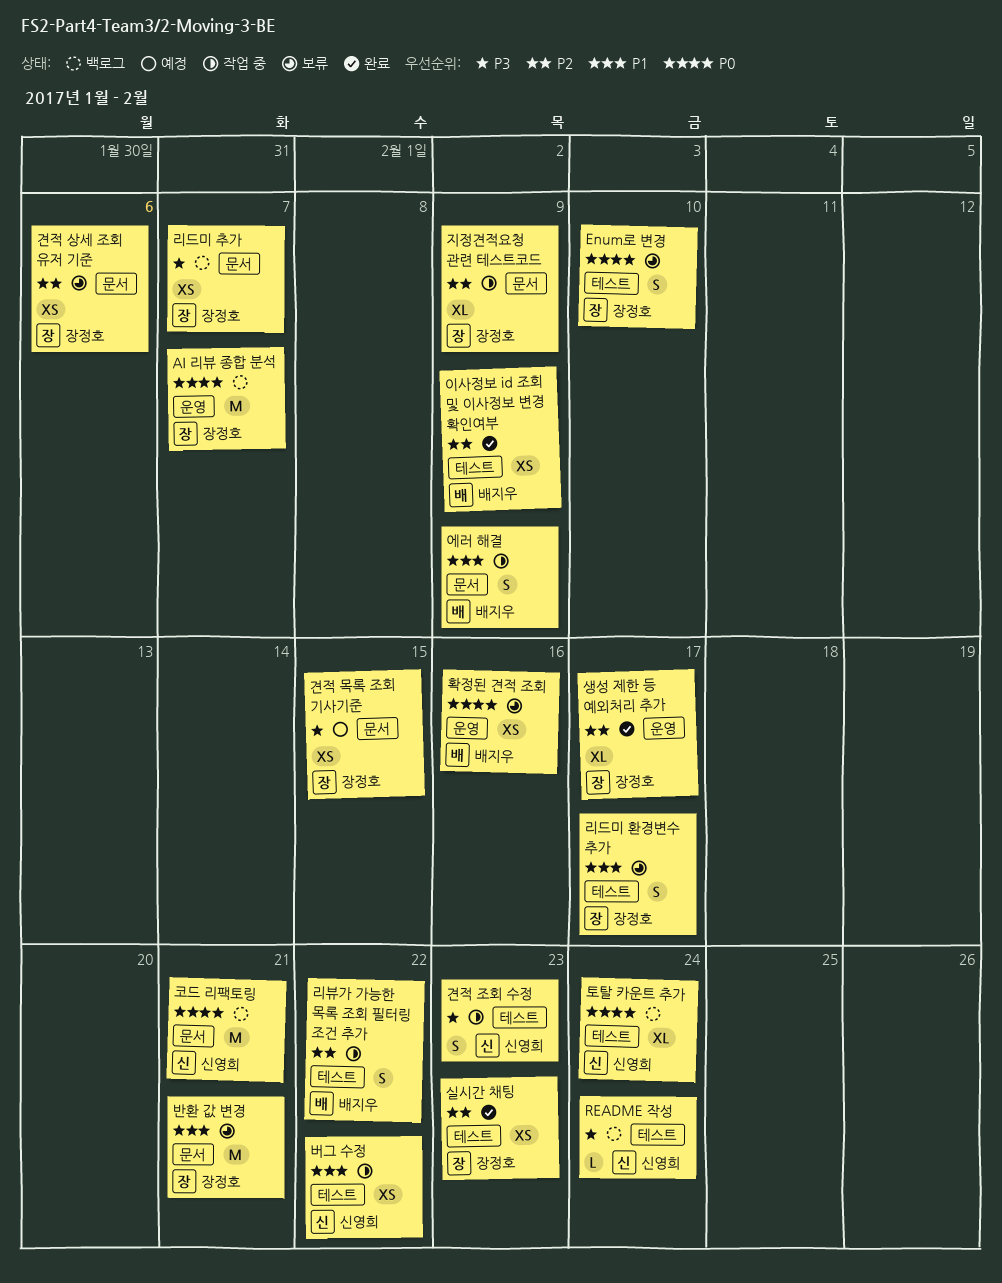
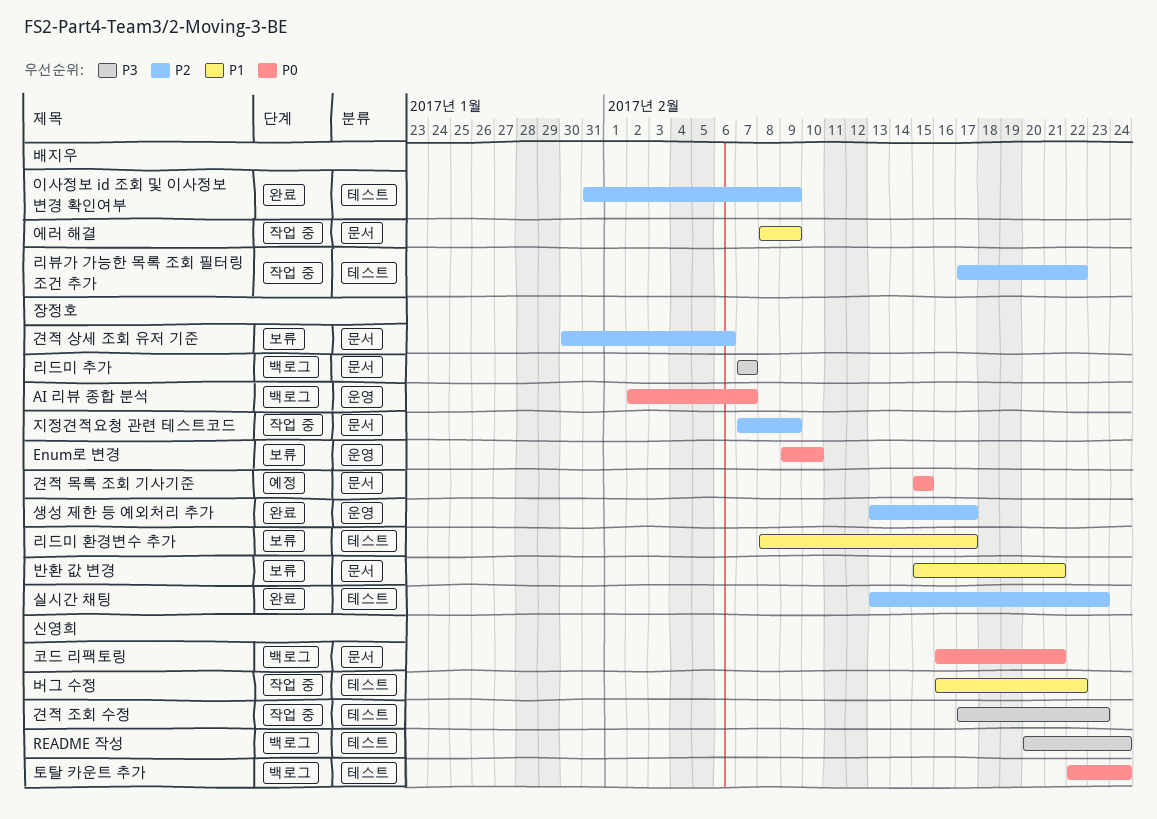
Enum로 변경, label: 테스트 -> 운영
견적 목록 조회 기사기준, priority: P3 -> P0
확정된 견적 조회: present -> none

